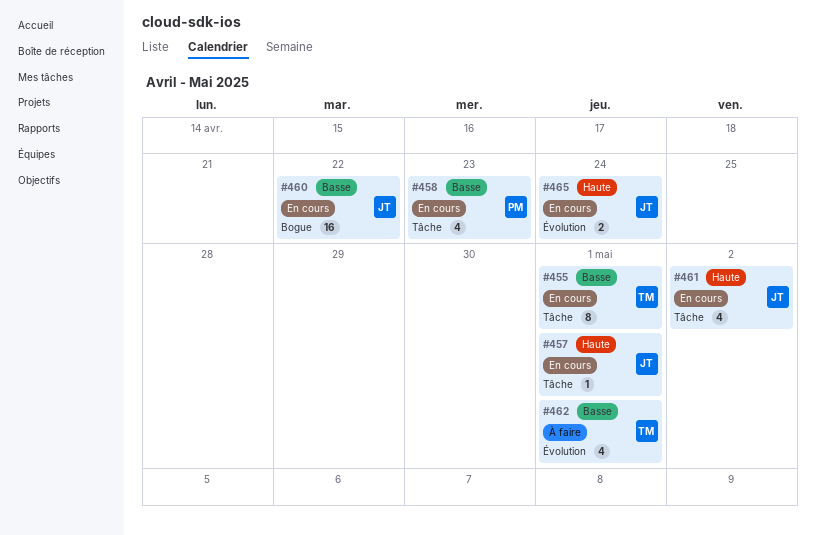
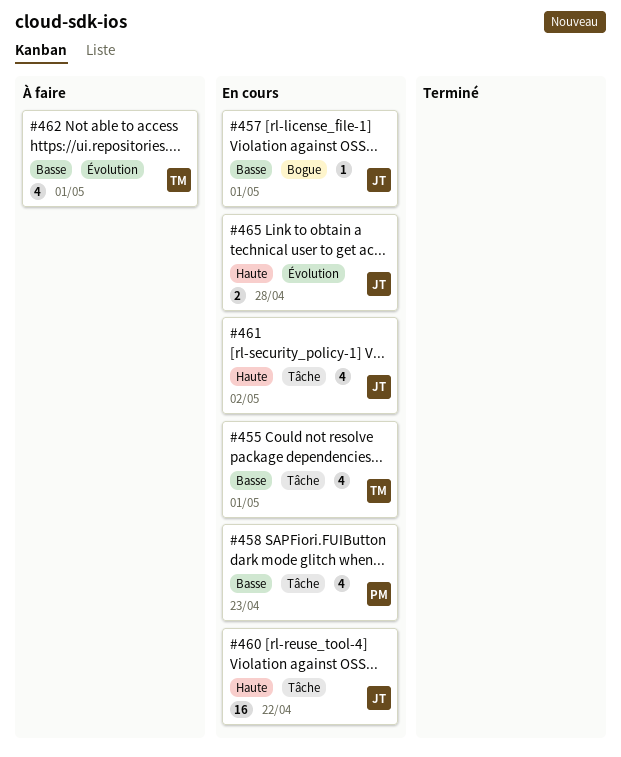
#455, estimate: 8 -> 4
#457, priority: Haute -> Basse
#457, label: Tâche -> Bogue
#460, priority: Basse -> Haute
#460, label: Bogue -> Tâche
#465, due: Apr 24 -> Apr 28

